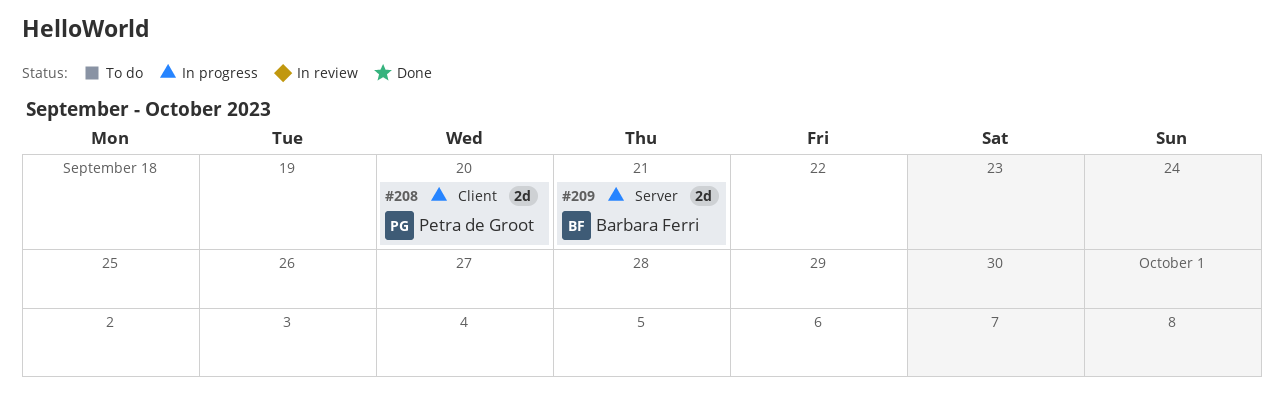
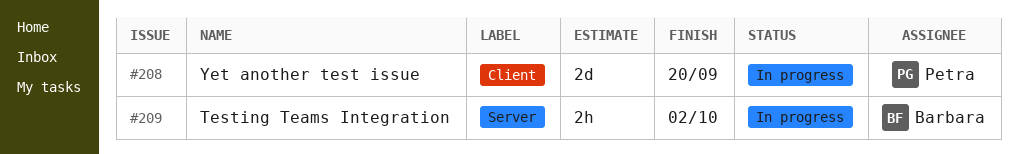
#209, estimate: 2d -> 2h
#209, due: Sep 21 -> Oct 2

